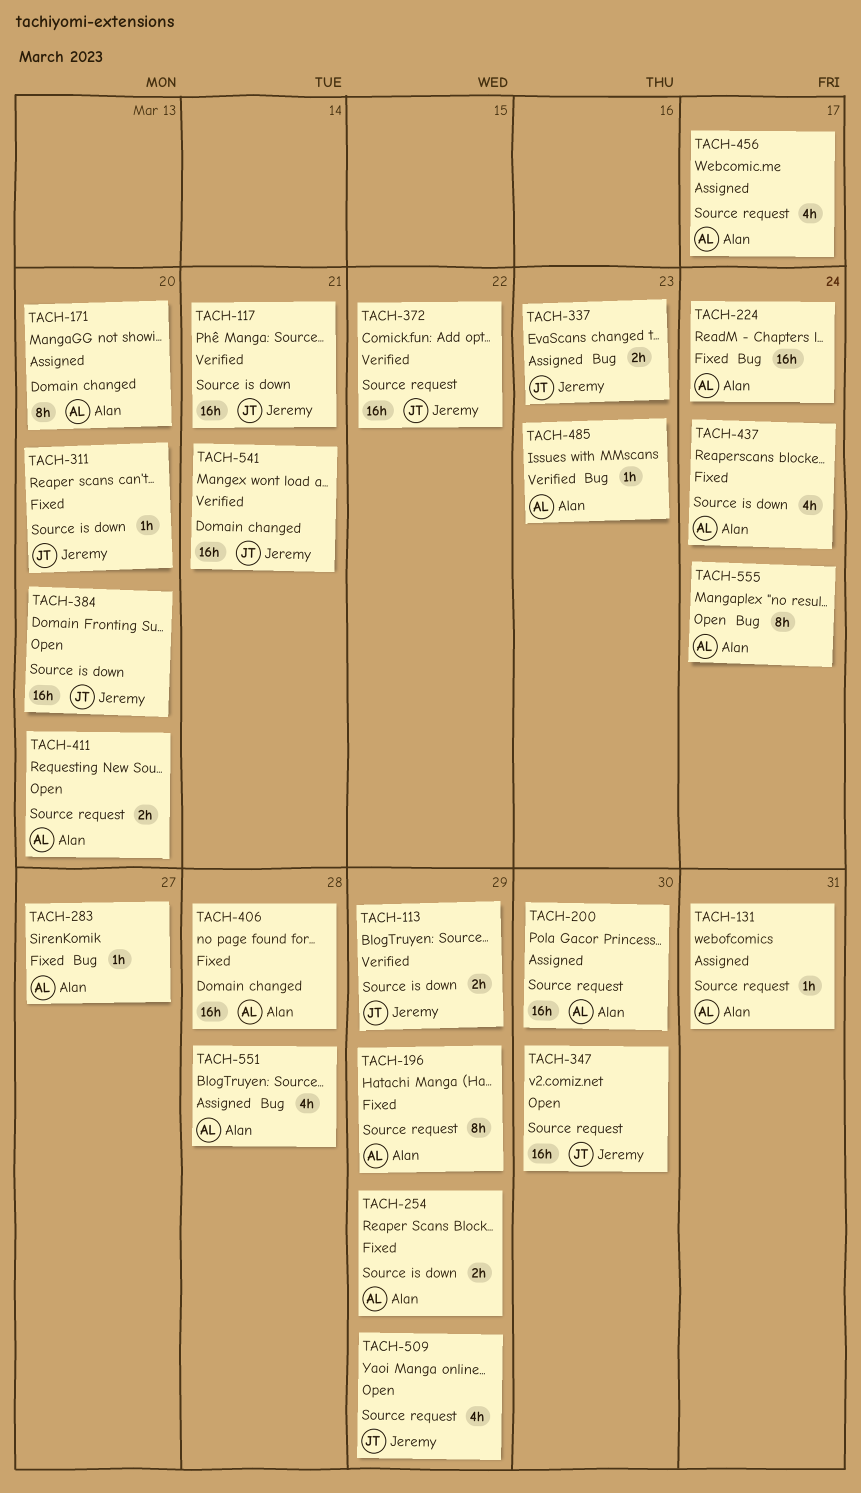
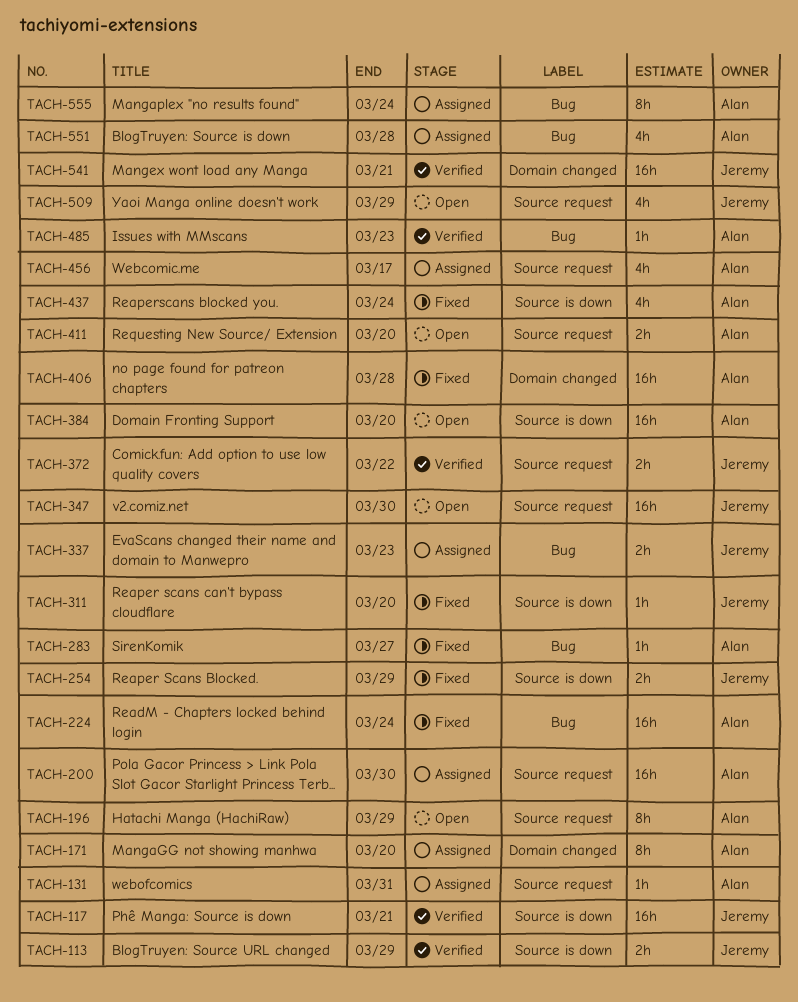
TACH-196, status: Fixed -> Open
TACH-254, owner: Alan -> Jeremy
TACH-372, estimate: 16h -> 2h
TACH-384, owner: Jeremy -> Alan
TACH-555, status: Open -> Assigned

